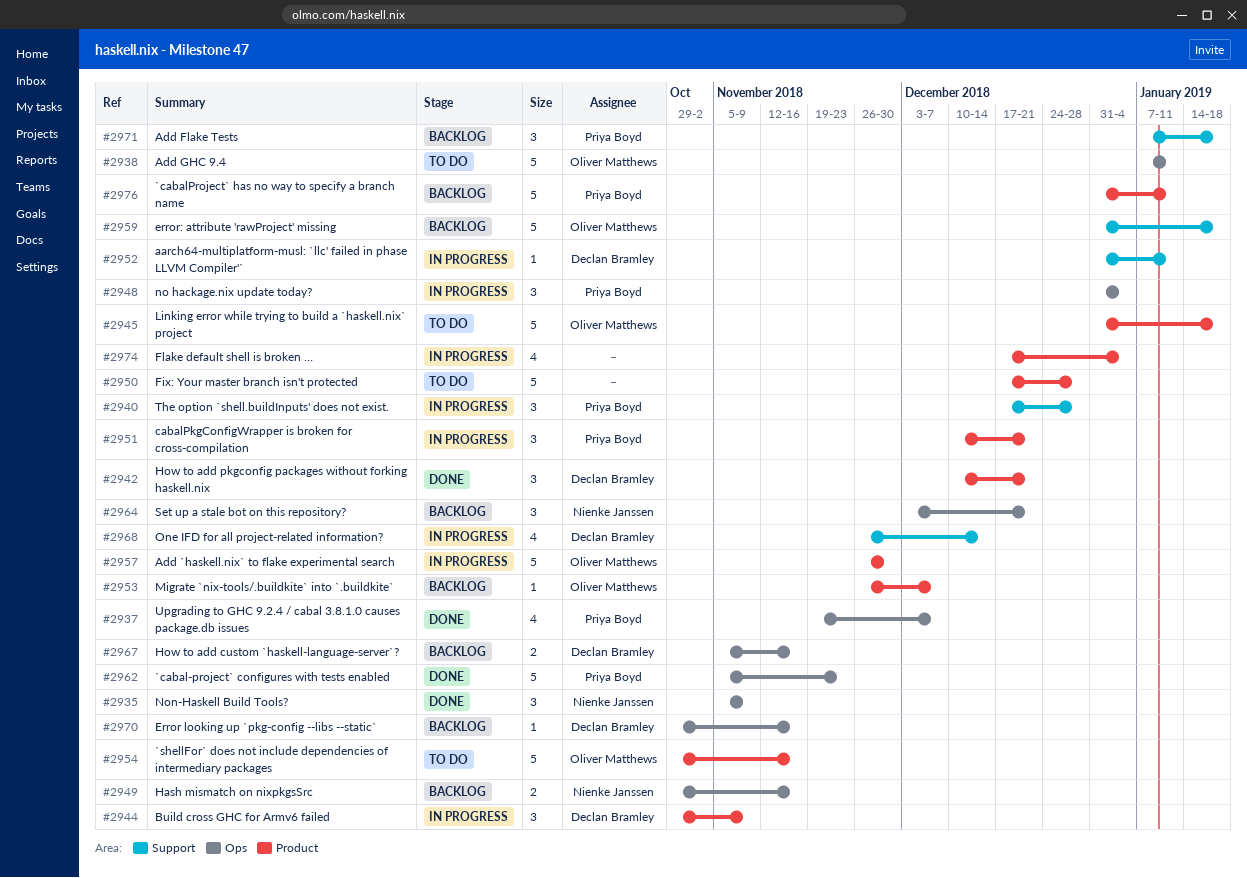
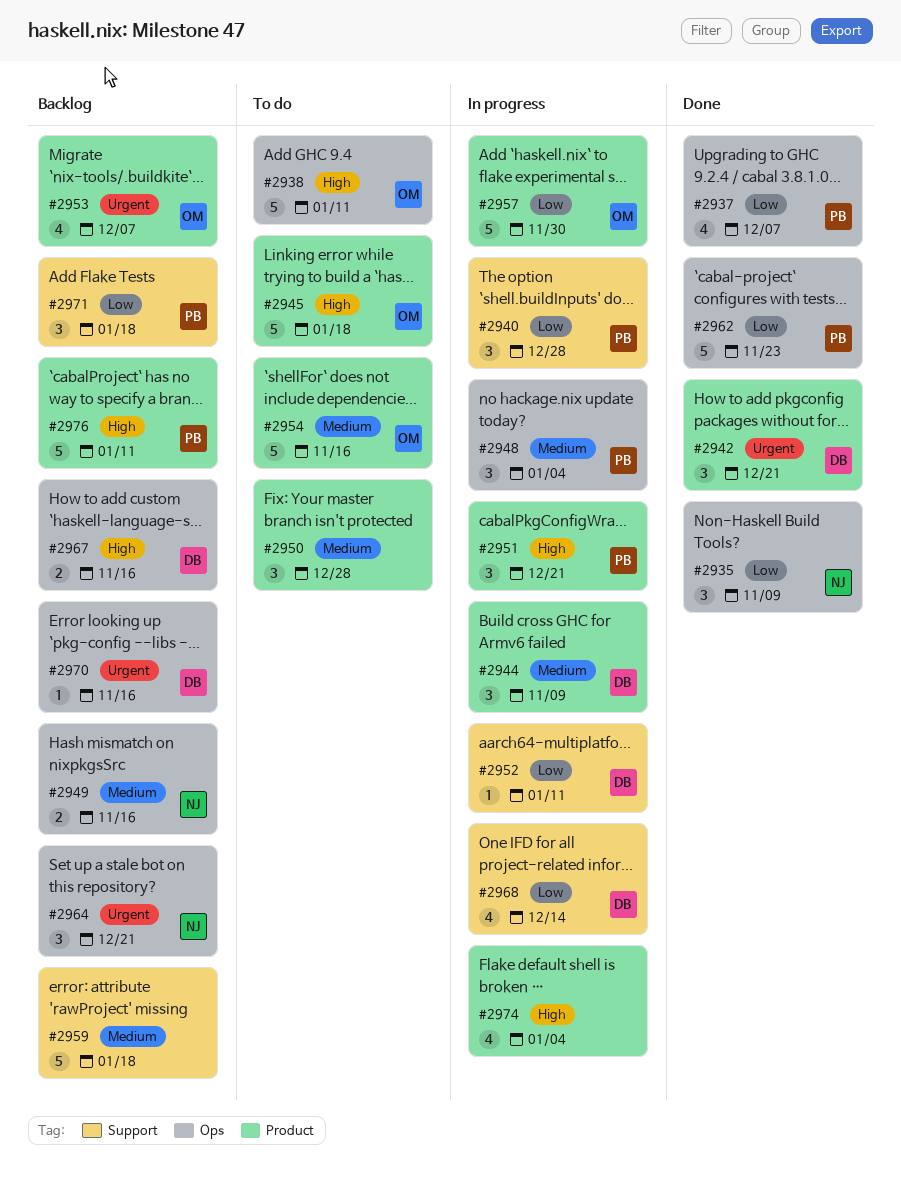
#2950, estimate: 5 -> 3
#2953, estimate: 1 -> 4
#2959, owner: Oliver Matthews -> none

